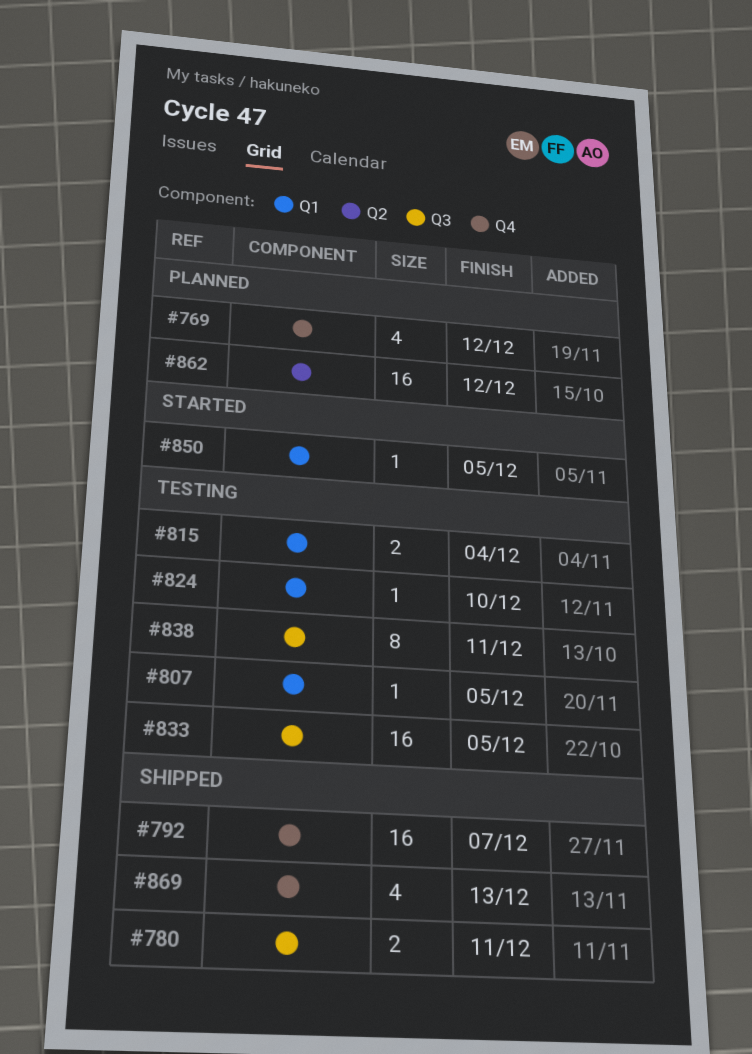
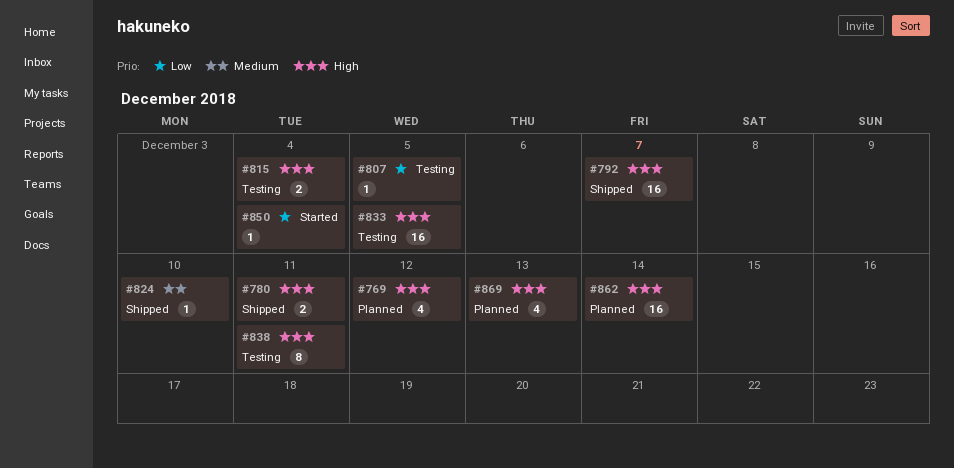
#824, status: Testing -> Shipped
#850, due: Dec 5 -> Dec 4
#862, due: Dec 12 -> Dec 14
#869, status: Shipped -> Planned

